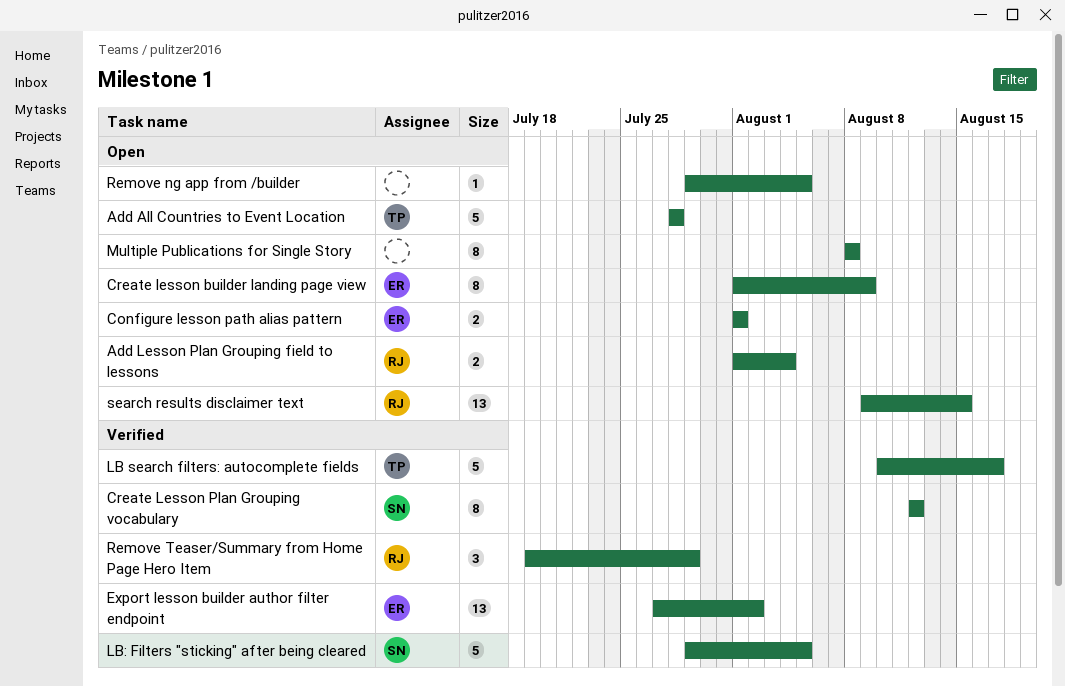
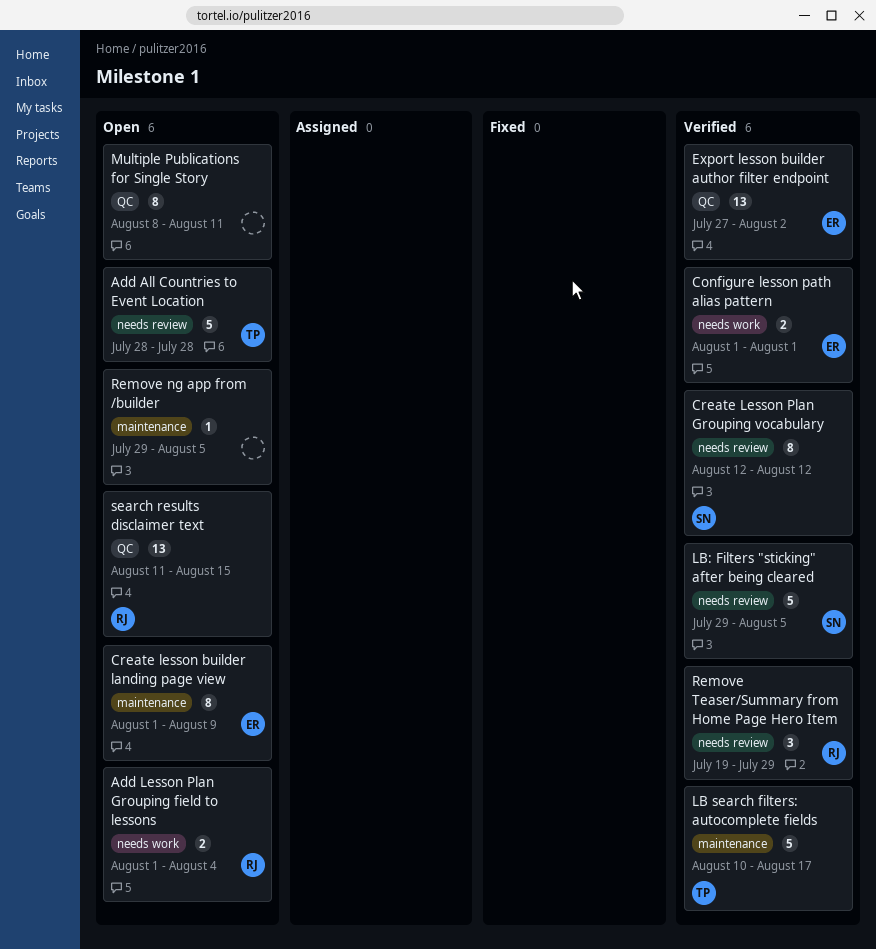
Configure lesson path alias pattern, status: Open -> Verified
Multiple Publications for Single Story, due: Aug 8 -> Aug 11
search results disclaimer text, start: Aug 9 -> Aug 11

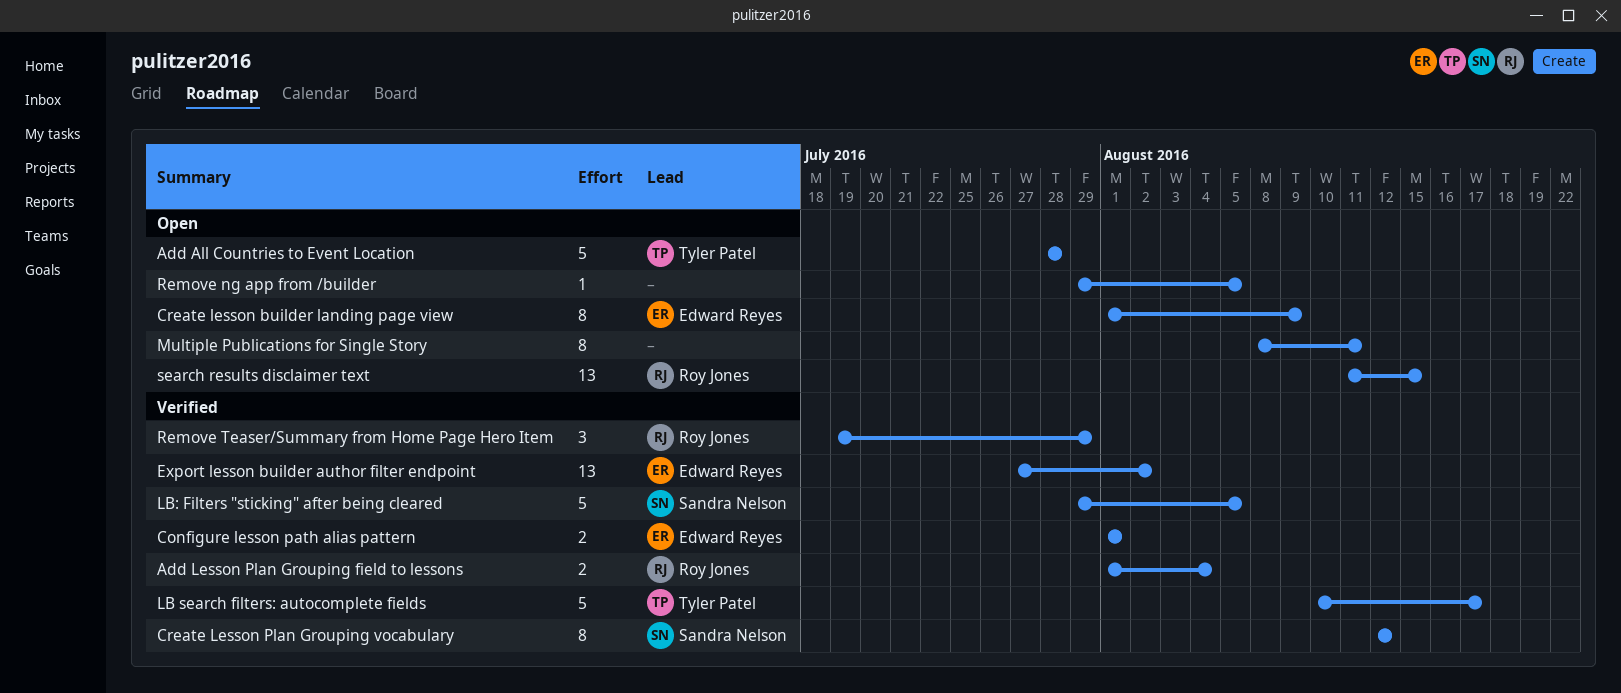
Add Lesson Plan Grouping field to lessons, status: Open -> Verified

